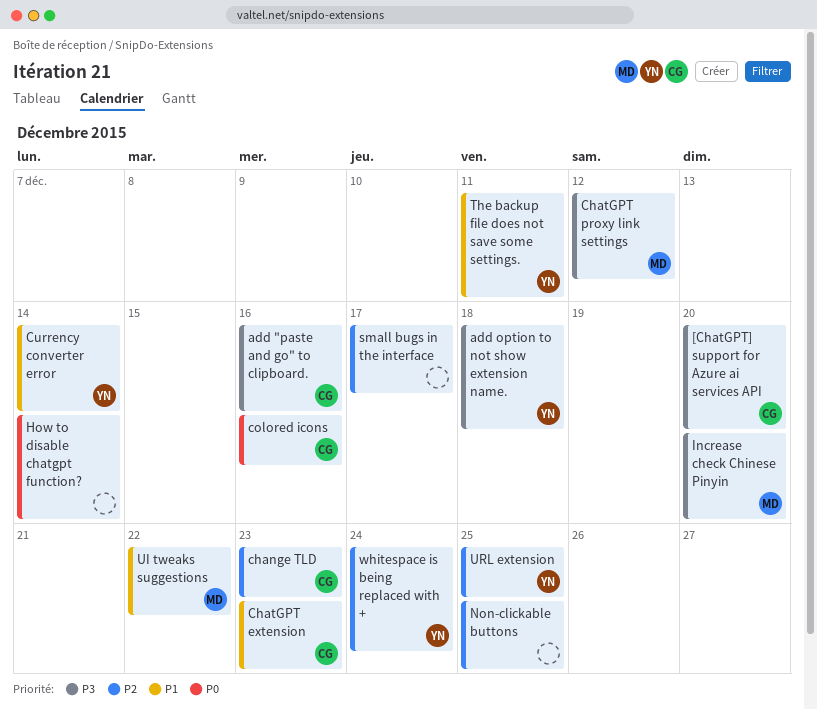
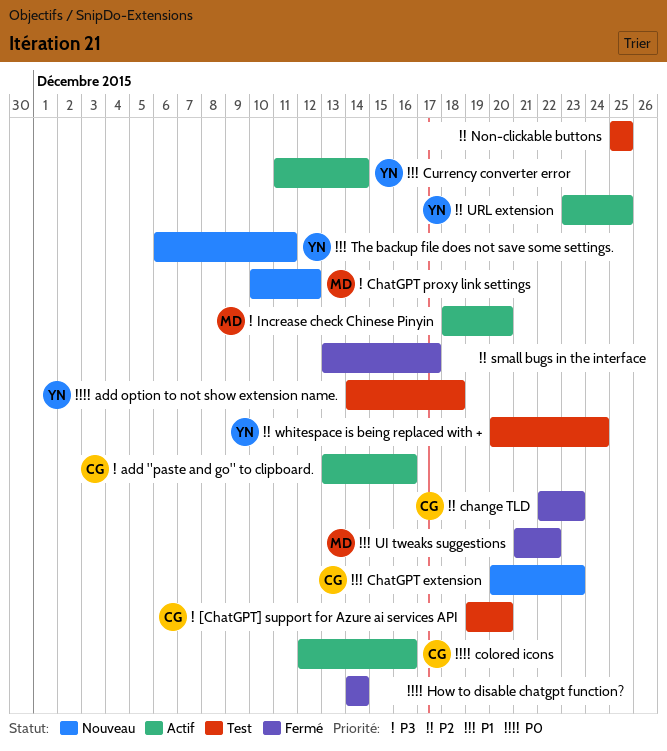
add option to not show extension name., priority: P3 -> P0

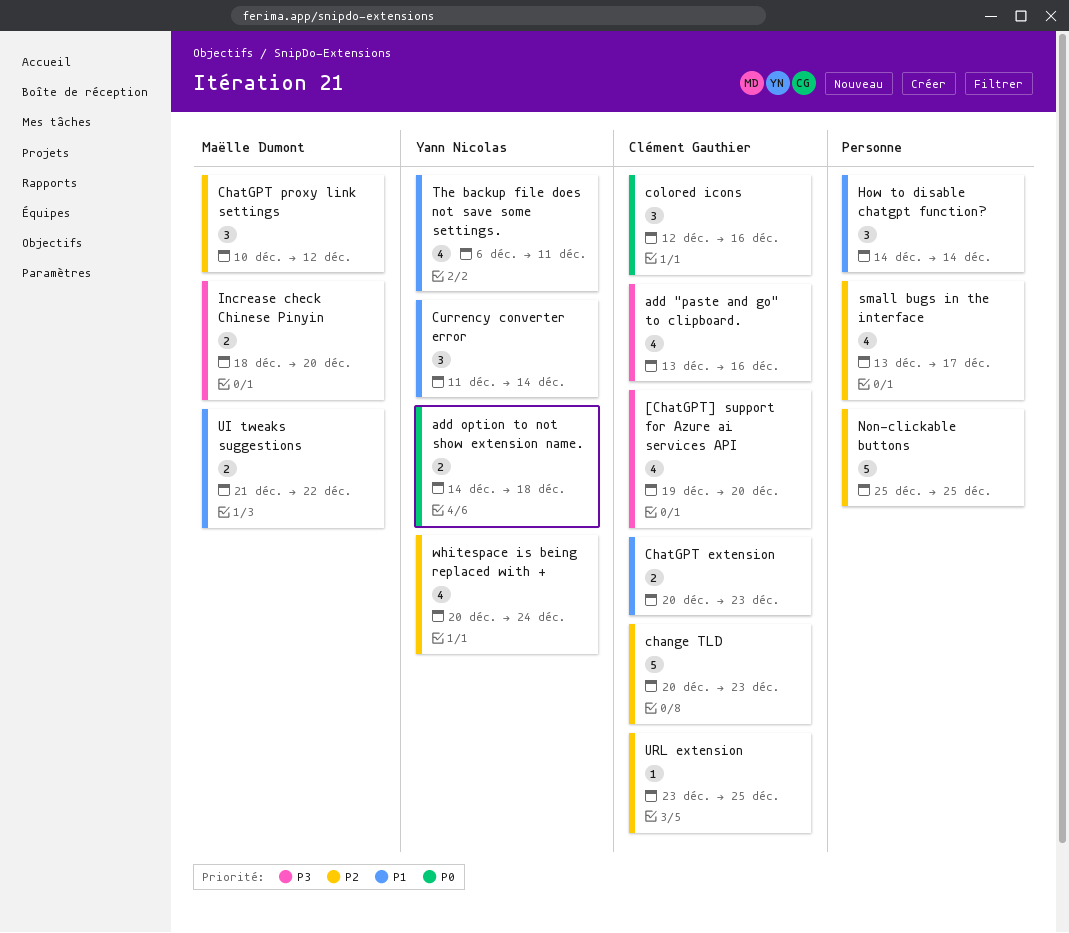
change TLD, start: Dec 22 -> Dec 20
ChatGPT proxy link settings, priority: P3 -> P2
How to disable chatgpt function?, priority: P0 -> P1
URL extension, owner: Yann Nicolas -> Clément Gauthier

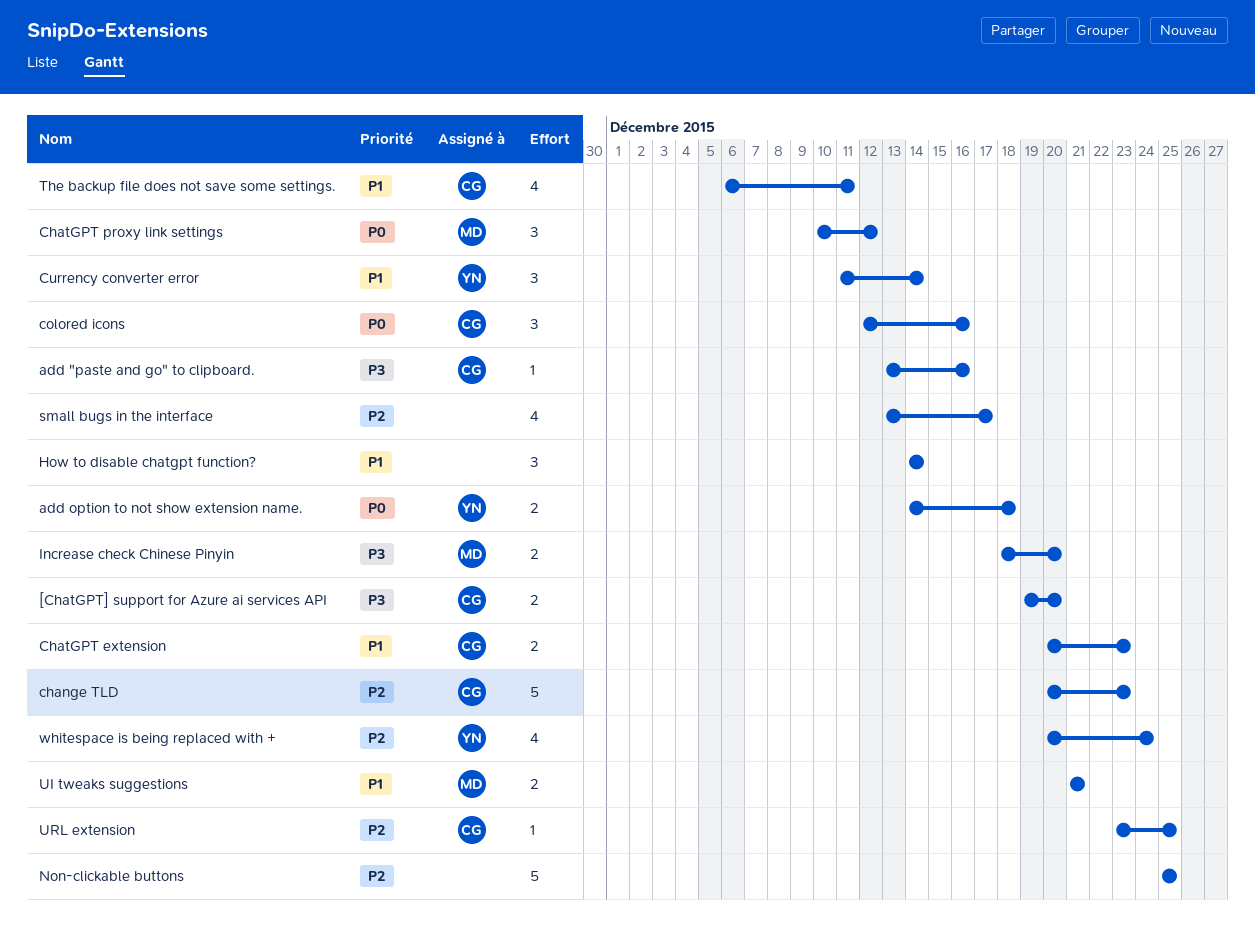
[ChatGPT] support for Azure ai services API, estimate: 4 -> 2
add "paste and go" to clipboard., estimate: 4 -> 1
ChatGPT proxy link settings, priority: P2 -> P0
The backup file does not save some settings., owner: Yann Nicolas -> Clément Gauthier
UI tweaks suggestions, due: Dec 22 -> Dec 21

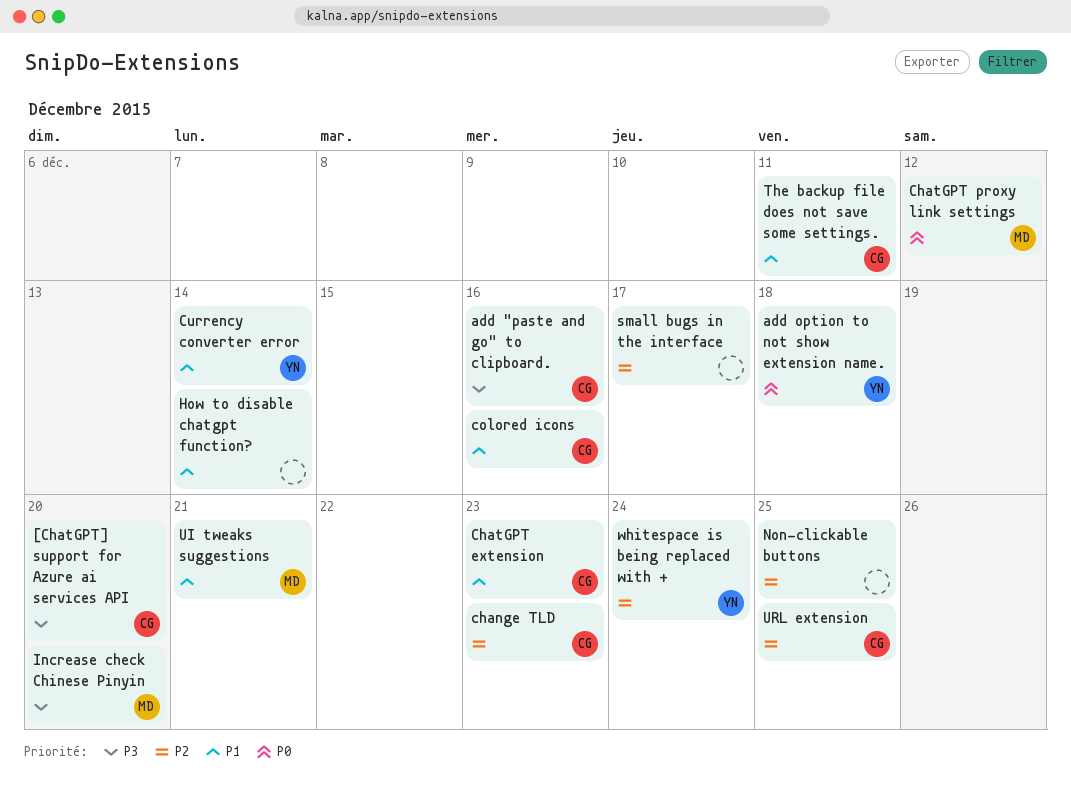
colored icons, priority: P0 -> P1

